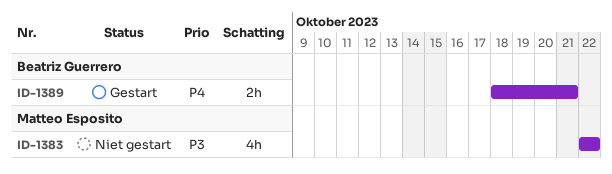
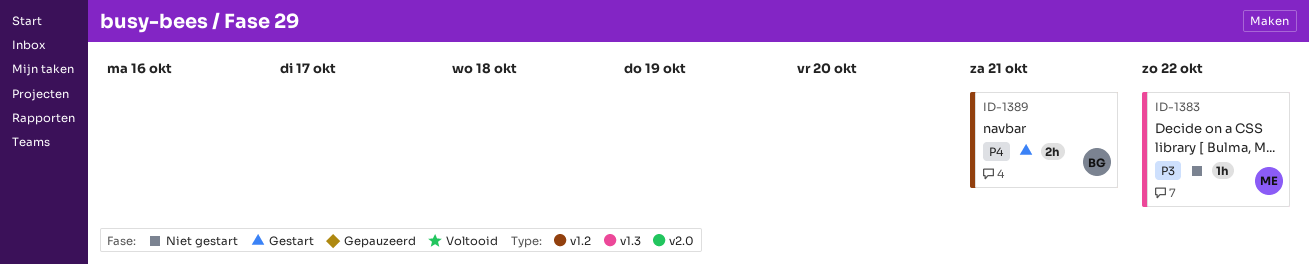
ID-1383, estimate: 4h -> 1h

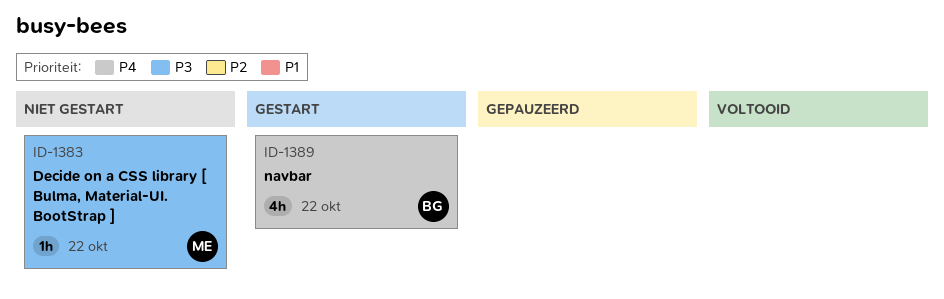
ID-1389, estimate: 2h -> 4h
ID-1389, due: Oct 21 -> Oct 22

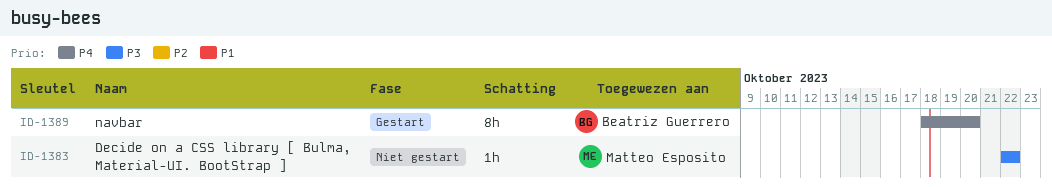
ID-1389, estimate: 4h -> 8h
ID-1389, due: Oct 22 -> Oct 20

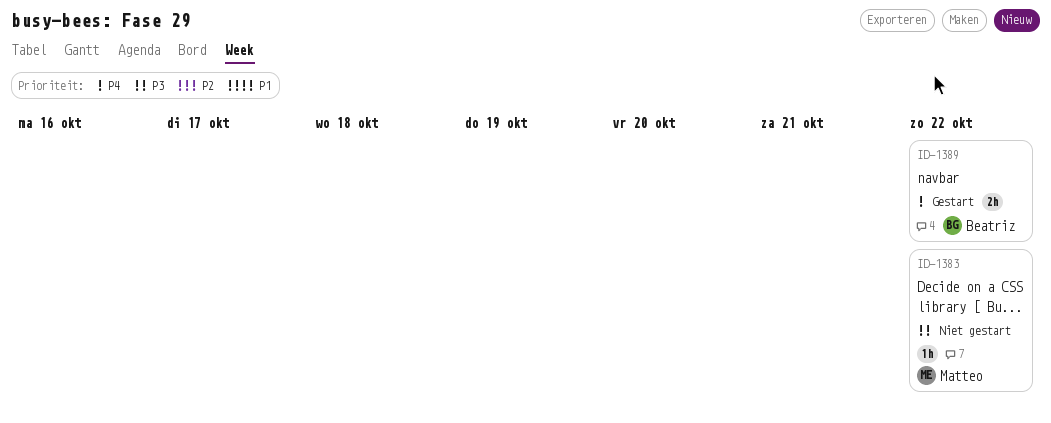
ID-1389, estimate: 8h -> 2h
ID-1389, due: Oct 20 -> Oct 22

